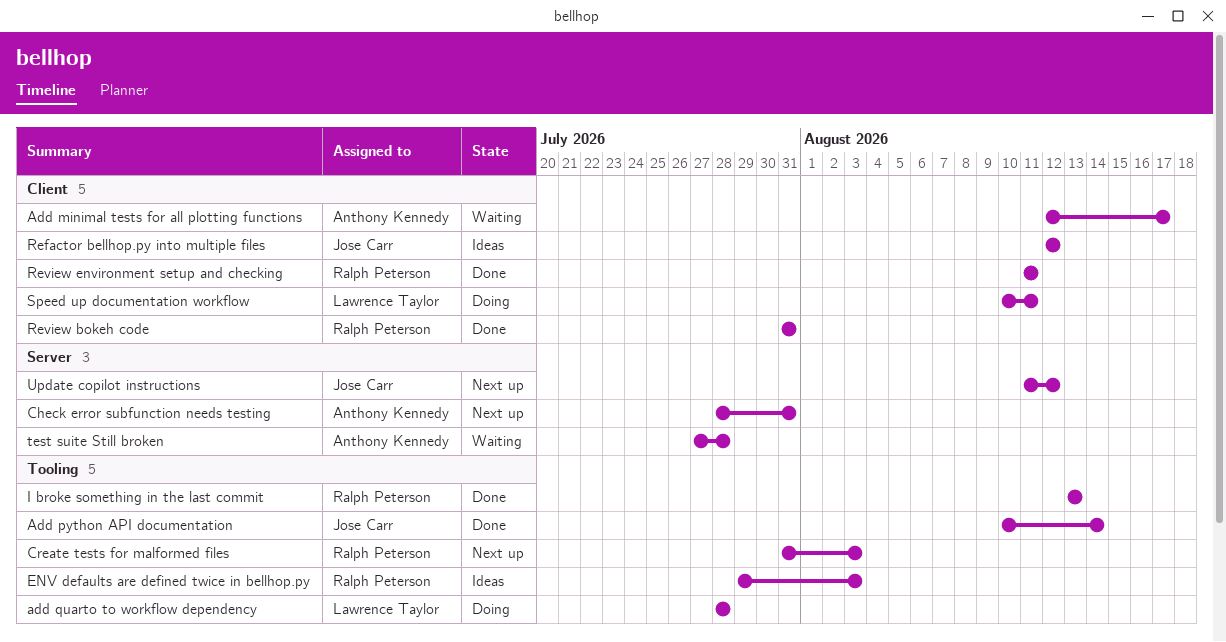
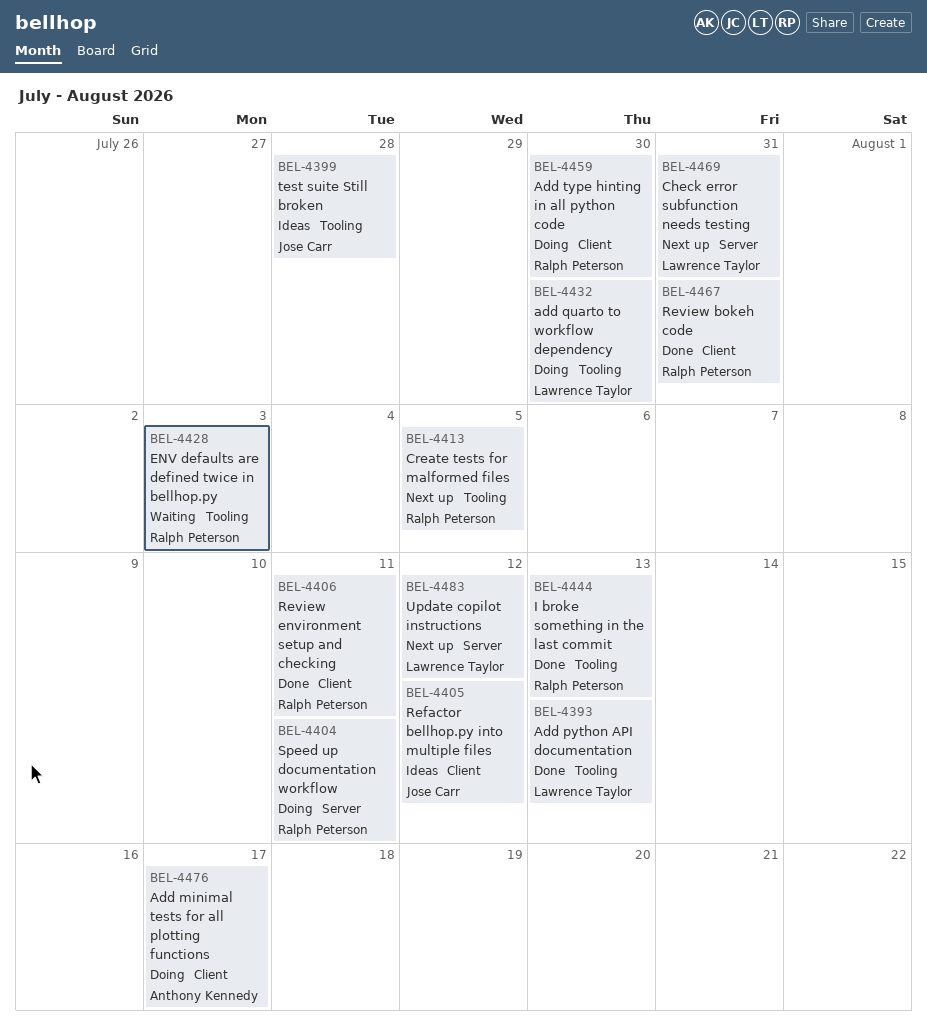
Add minimal tests for all plotting functions, status: Waiting -> Doing
Add python API documentation, owner: Jose Carr -> Lawrence Taylor
Add python API documentation, due: Aug 14 -> Aug 13
add quarto to workflow dependency, due: Jul 28 -> Jul 30
Add type hinting in all python code: none -> present
Check error subfunction needs testing, owner: Anthony Kennedy -> Lawrence Taylor
Create tests for malformed files, due: Aug 3 -> Aug 5
ENV defaults are defined twice in bellhop.py, status: Ideas -> Waiting
Speed up documentation workflow, owner: Lawrence Taylor -> Ralph Peterson
Speed up documentation workflow, label: Client -> Server
test suite Still broken, status: Waiting -> Ideas
test suite Still broken, owner: Anthony Kennedy -> Jose Carr
test suite Still broken, label: Server -> Tooling
Update copilot instructions, owner: Jose Carr -> Lawrence Taylor

